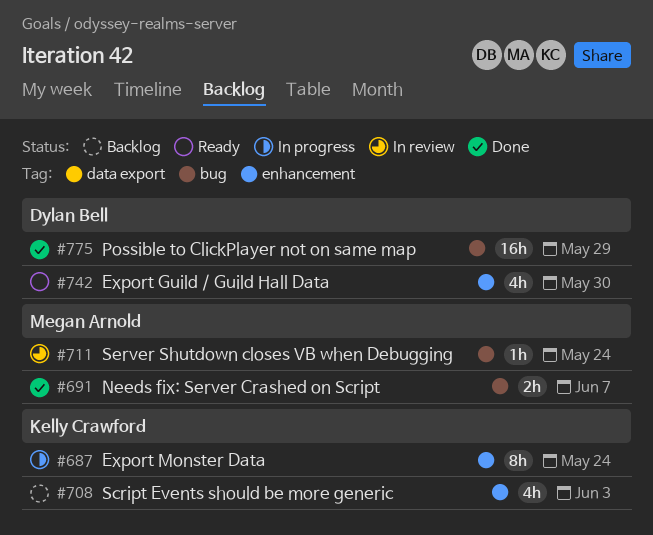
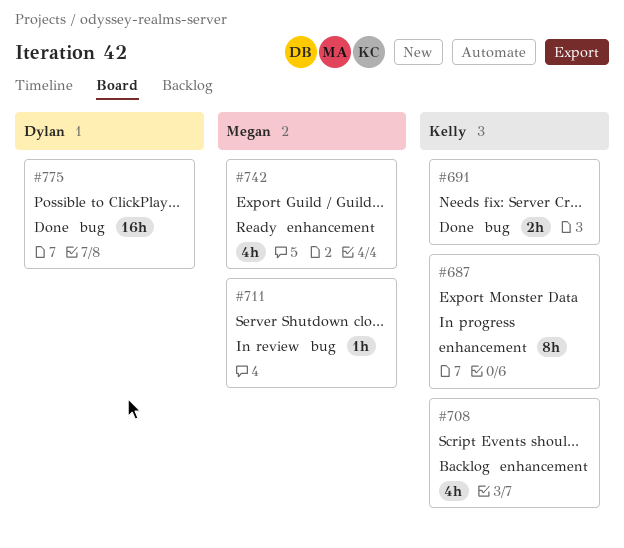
#691, owner: Megan Arnold -> Kelly Crawford
#742, owner: Dylan Bell -> Megan Arnold

